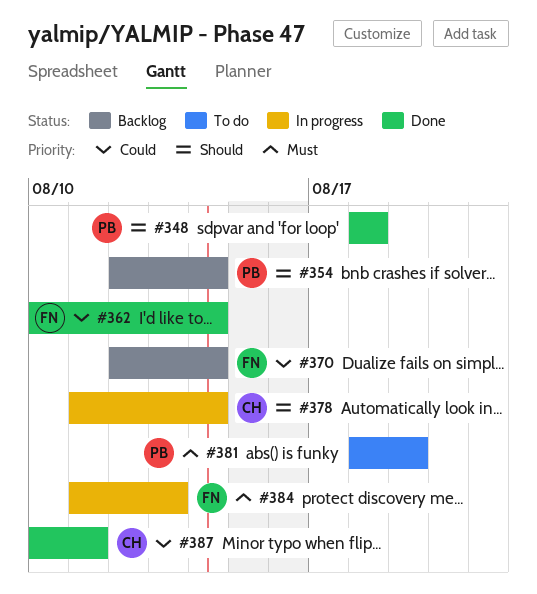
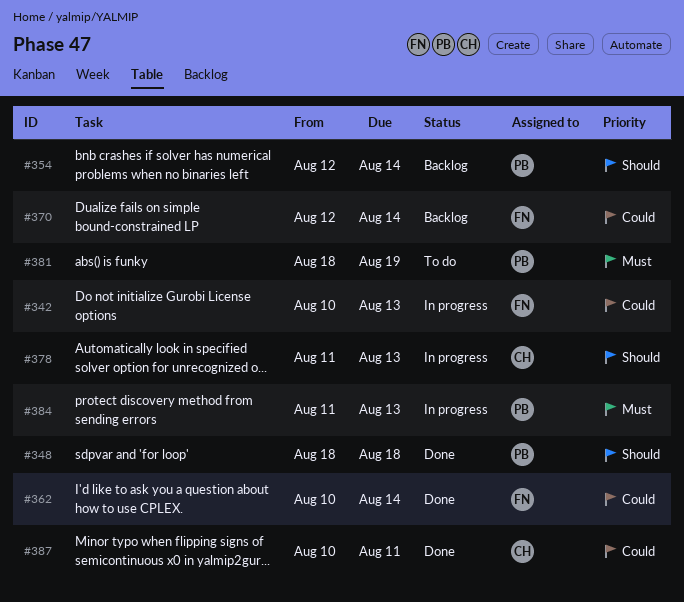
#342: none -> present
#378, due: Aug 14 -> Aug 13
#384, owner: FN -> PB

